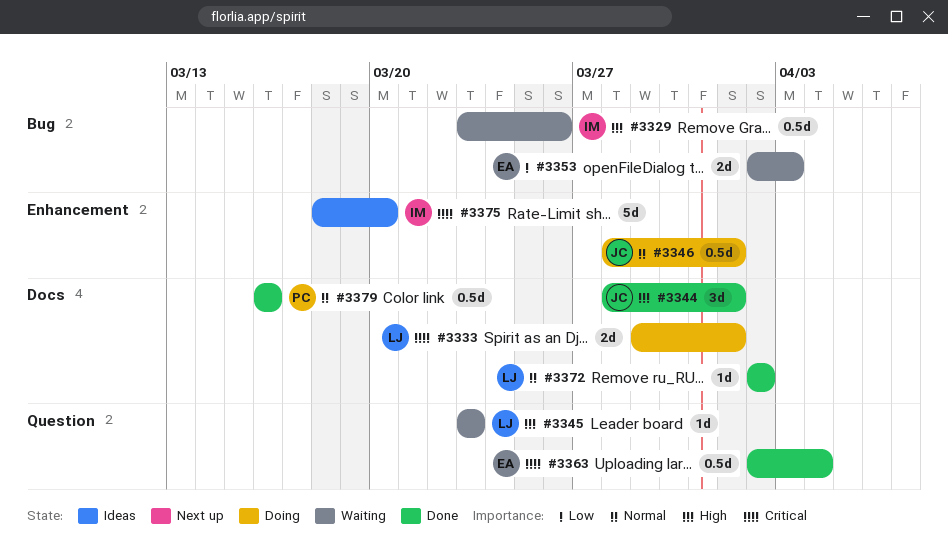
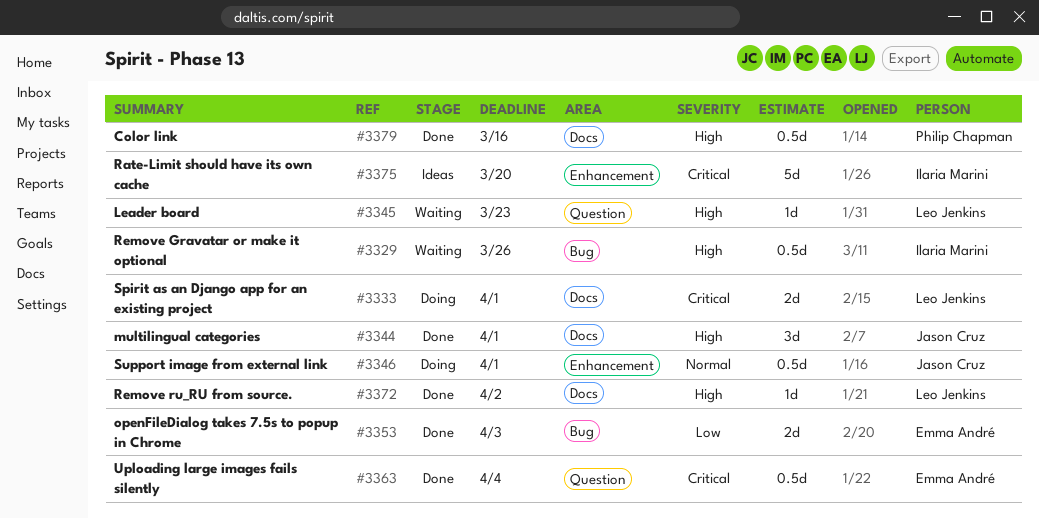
#3353, status: Waiting -> Done
#3372, priority: Normal -> High
#3379, priority: Normal -> High

